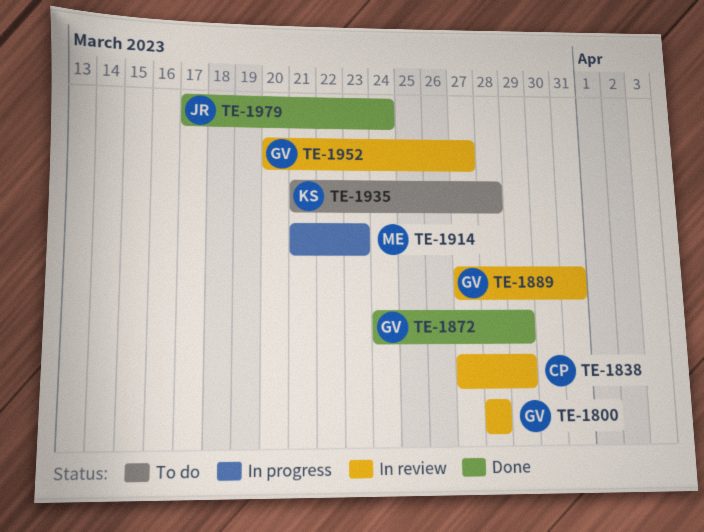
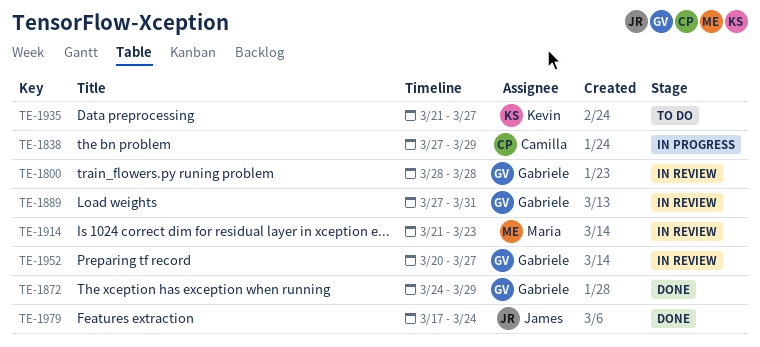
TE-1838, status: In review -> In progress
TE-1914, status: In progress -> In review
TE-1935, due: Mar 28 -> Mar 27

